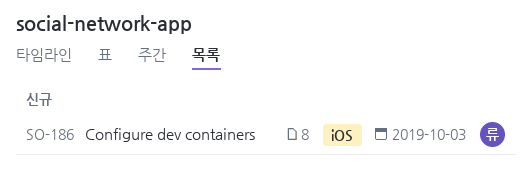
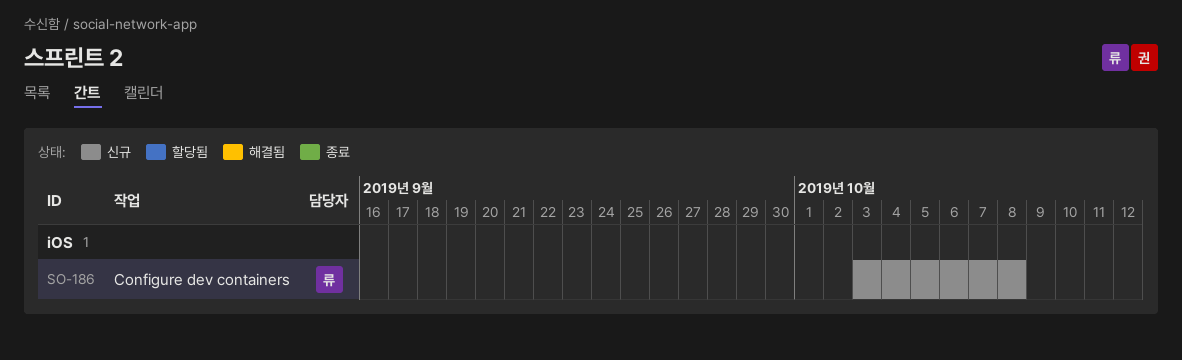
SO-186, due: Oct 3 -> Oct 8

